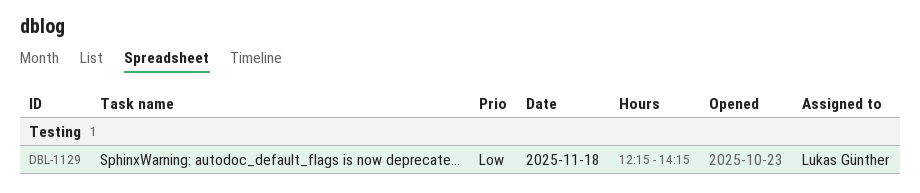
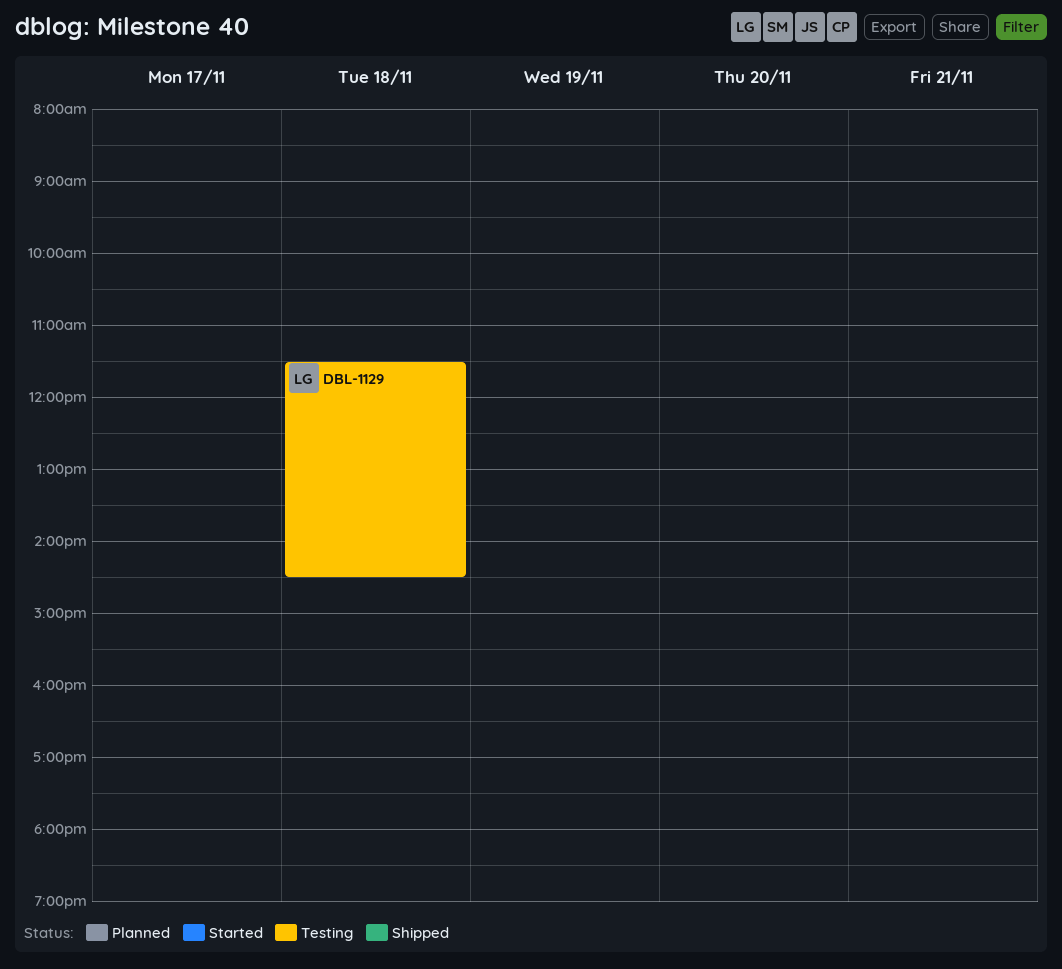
DBL-1129, begins: 12:15 -> 11:30
DBL-1129, ends: 14:15 -> 14:30

